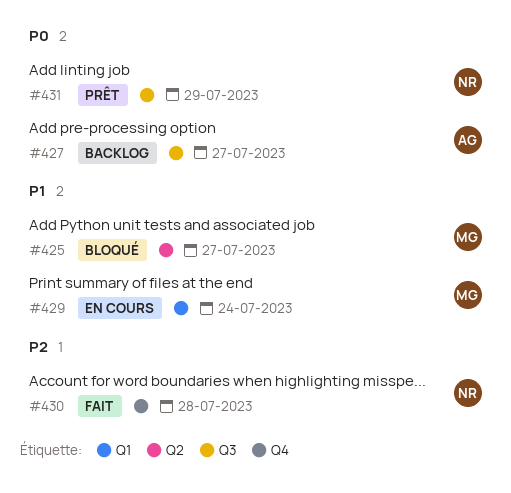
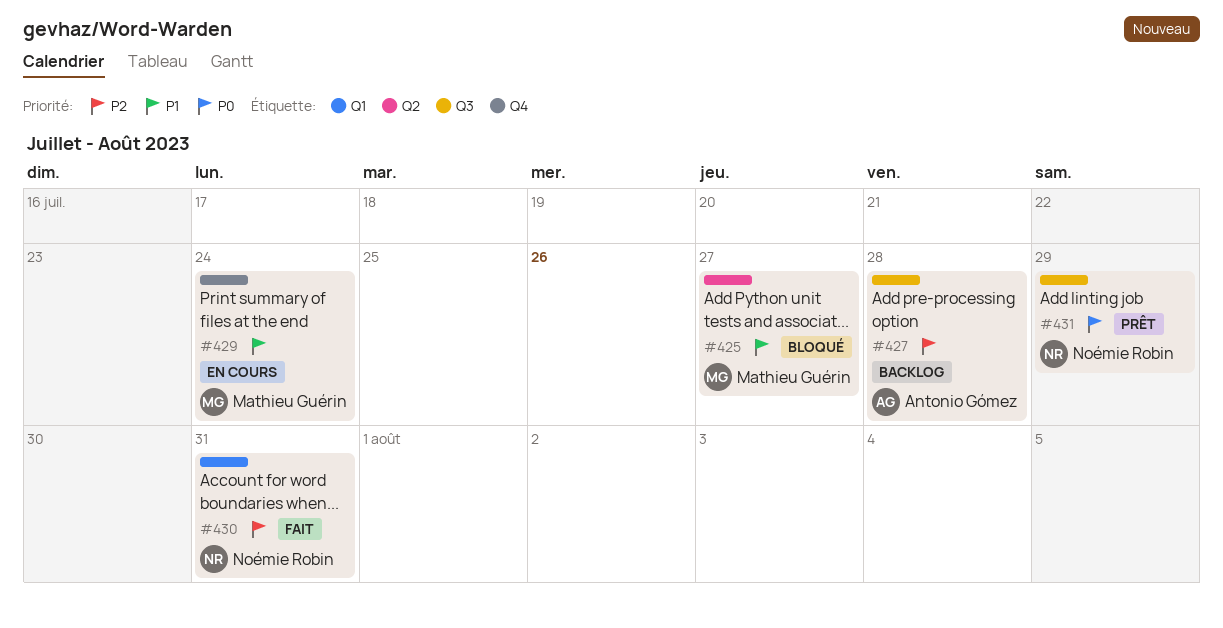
#427, priority: P0 -> P2
#427, due: Jul 27 -> Jul 28
#429, label: Q1 -> Q4
#430, label: Q4 -> Q1
#430, due: Jul 28 -> Jul 31

